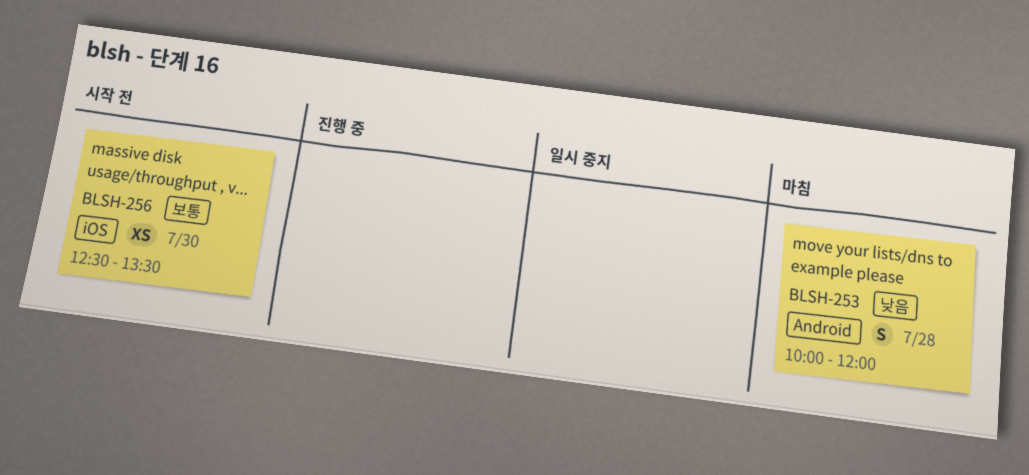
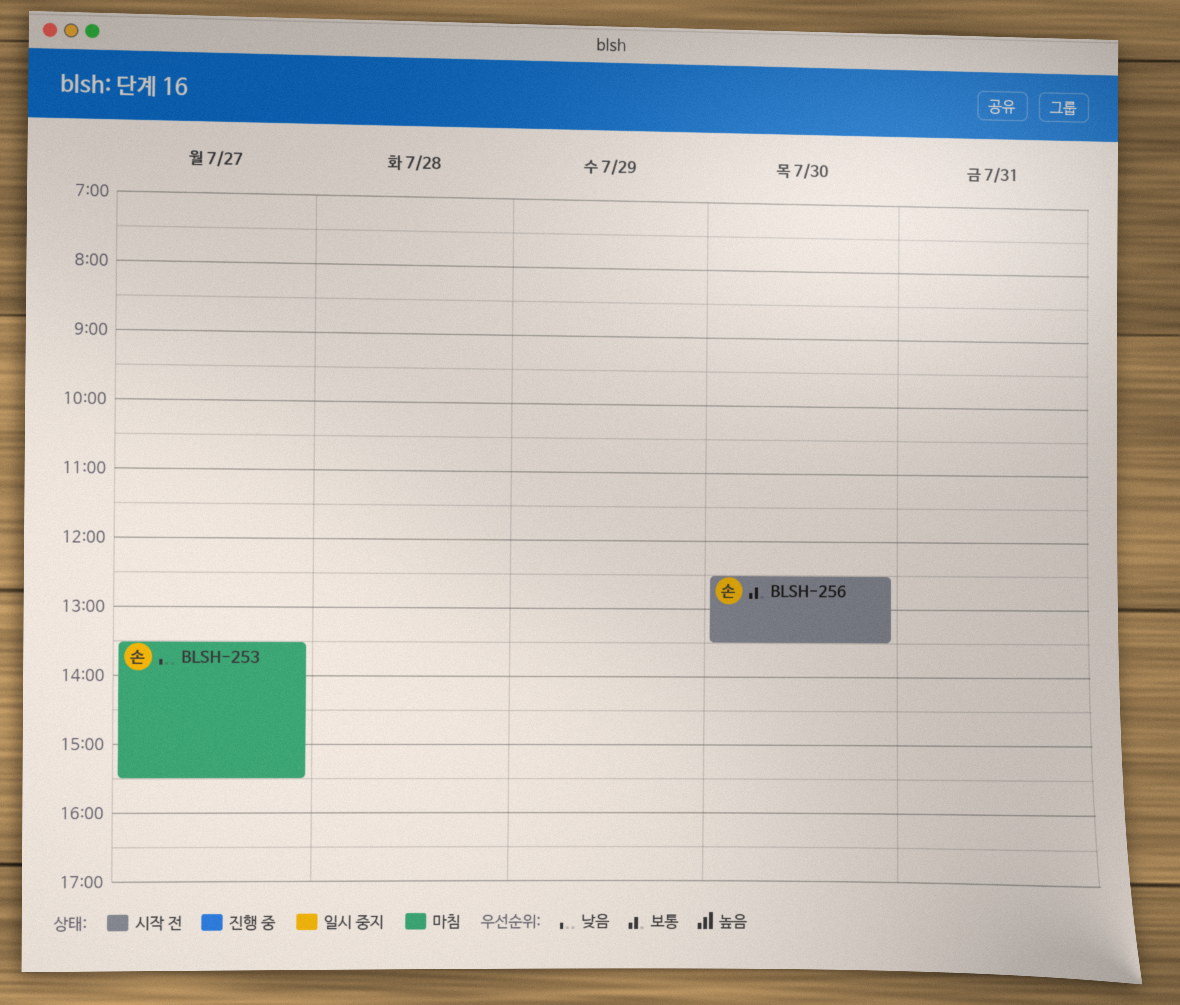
BLSH-253, day: Jul 28 -> Jul 27
BLSH-253, begins: 10:00 -> 13:30
BLSH-253, ends: 12:00 -> 15:30

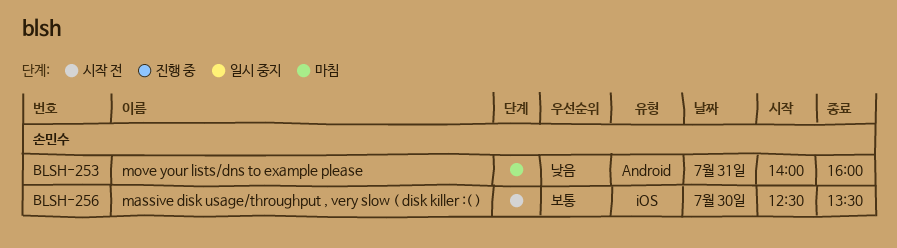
BLSH-253, day: Jul 27 -> Jul 31
BLSH-253, begins: 13:30 -> 14:00
BLSH-253, ends: 15:30 -> 16:00

